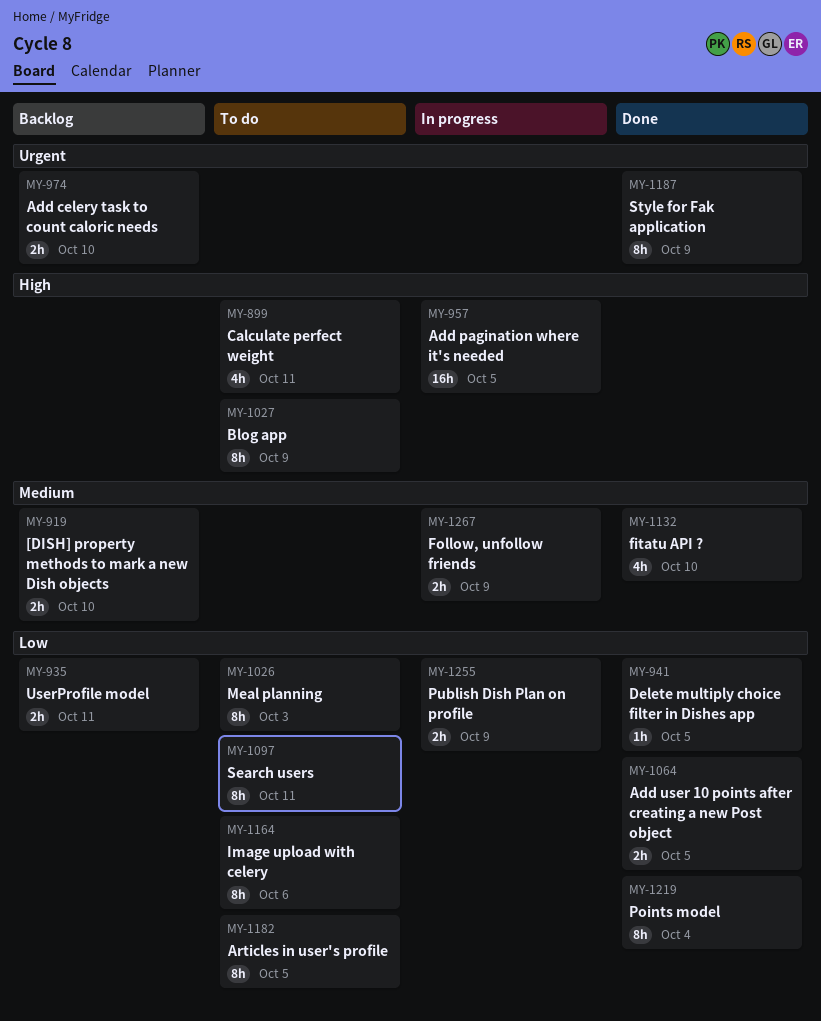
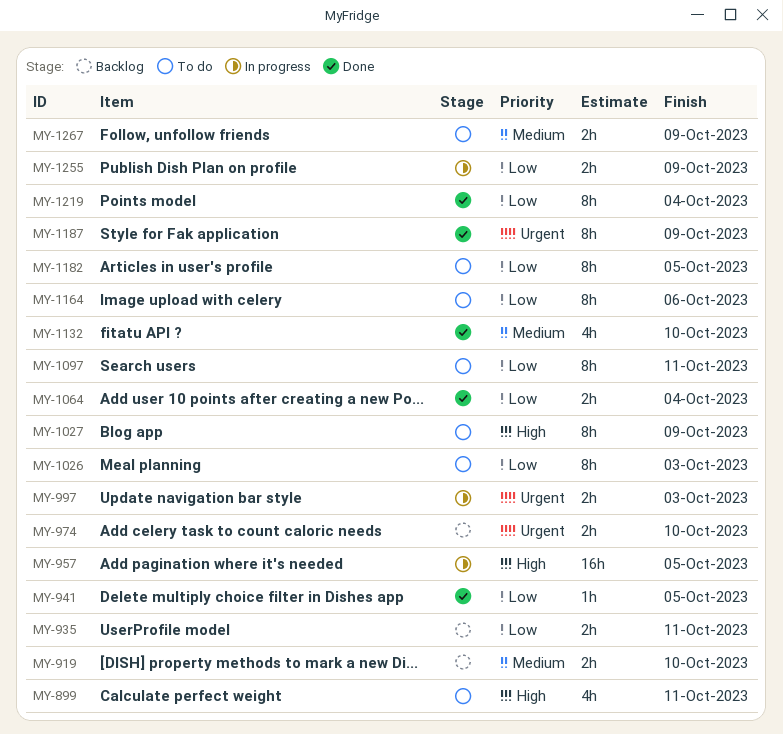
MY-997: none -> present
MY-1064, due: Oct 5 -> Oct 4
MY-1267, status: In progress -> To do

